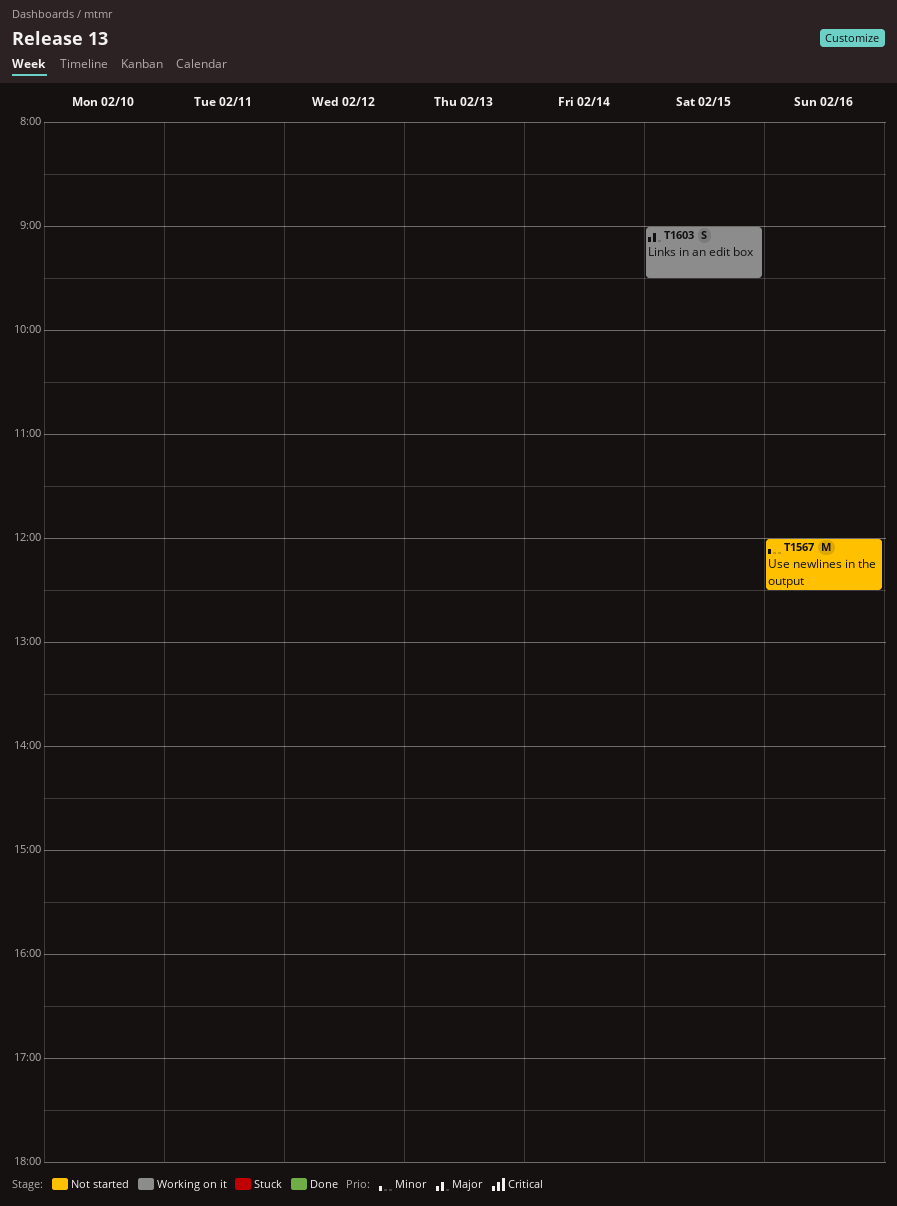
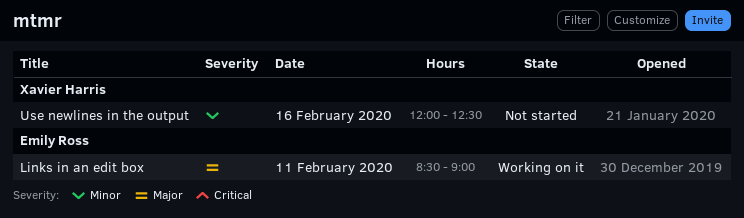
Links in an edit box, day: Feb 15 -> Feb 11
Links in an edit box, begins: 09:00 -> 08:30
Links in an edit box, ends: 09:30 -> 09:00

